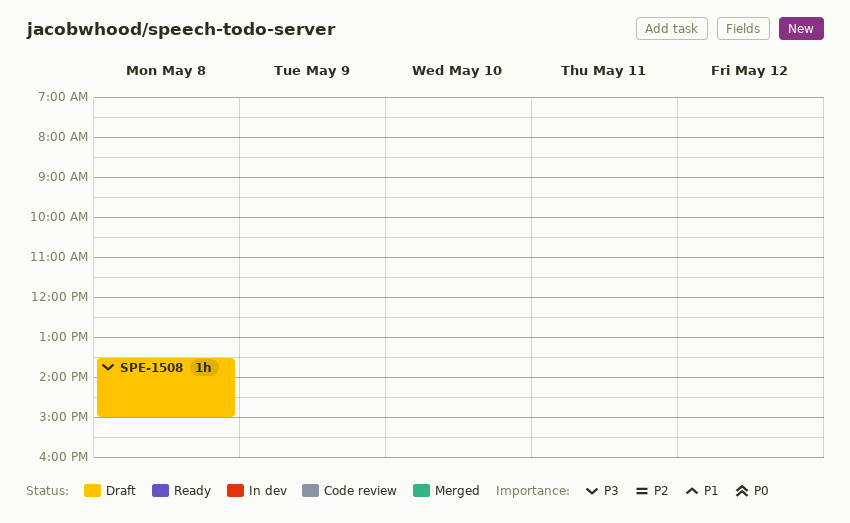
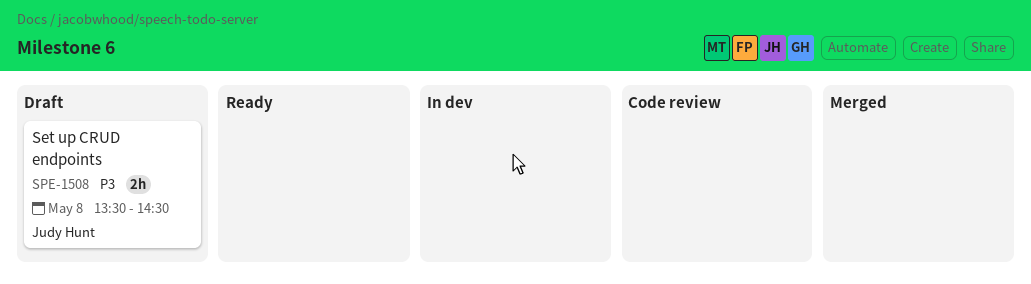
SPE-1508, estimate: 1h -> 2h
SPE-1508, ends: 15:00 -> 14:30

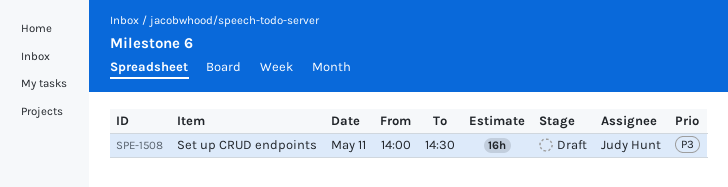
SPE-1508, estimate: 2h -> 16h
SPE-1508, day: May 8 -> May 11
SPE-1508, begins: 13:30 -> 14:00

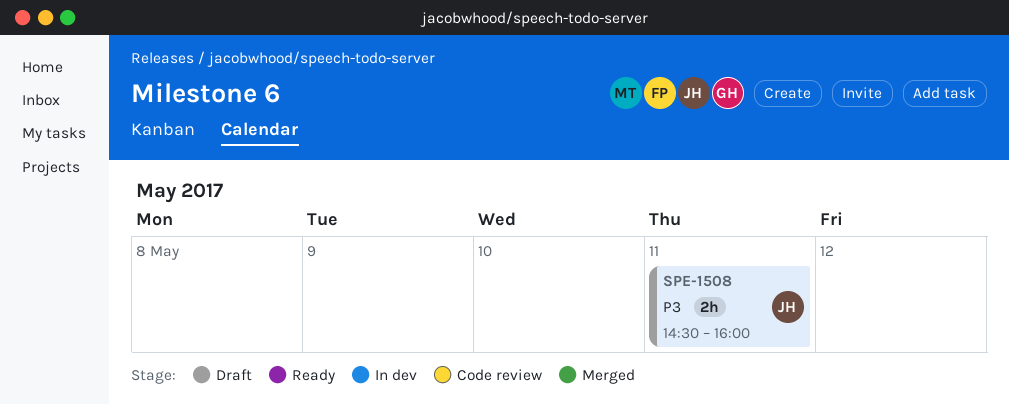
SPE-1508, estimate: 16h -> 2h
SPE-1508, begins: 14:00 -> 14:30
SPE-1508, ends: 14:30 -> 16:00

